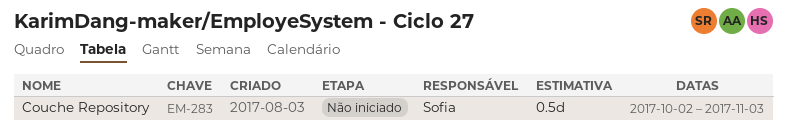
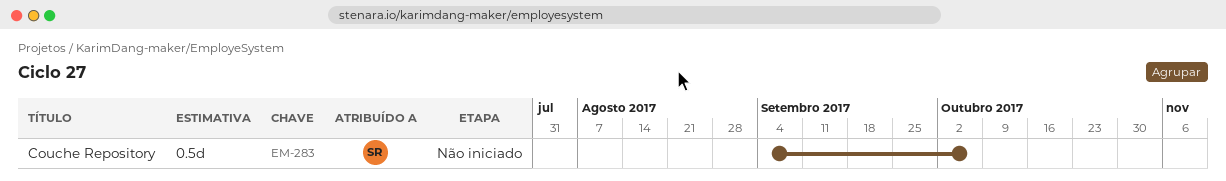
EM-283, start: Oct 2 -> Sep 4
EM-283, due: Nov 3 -> Oct 6

